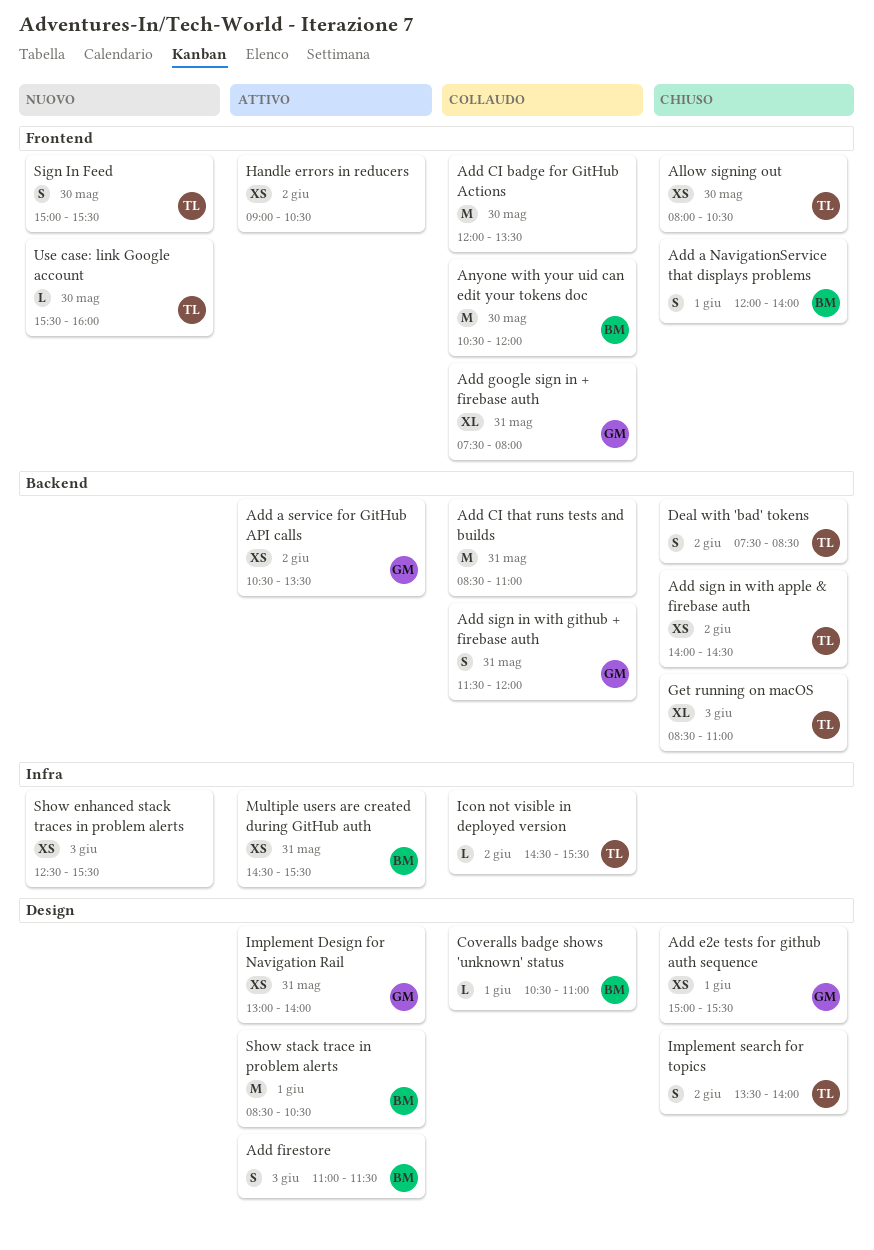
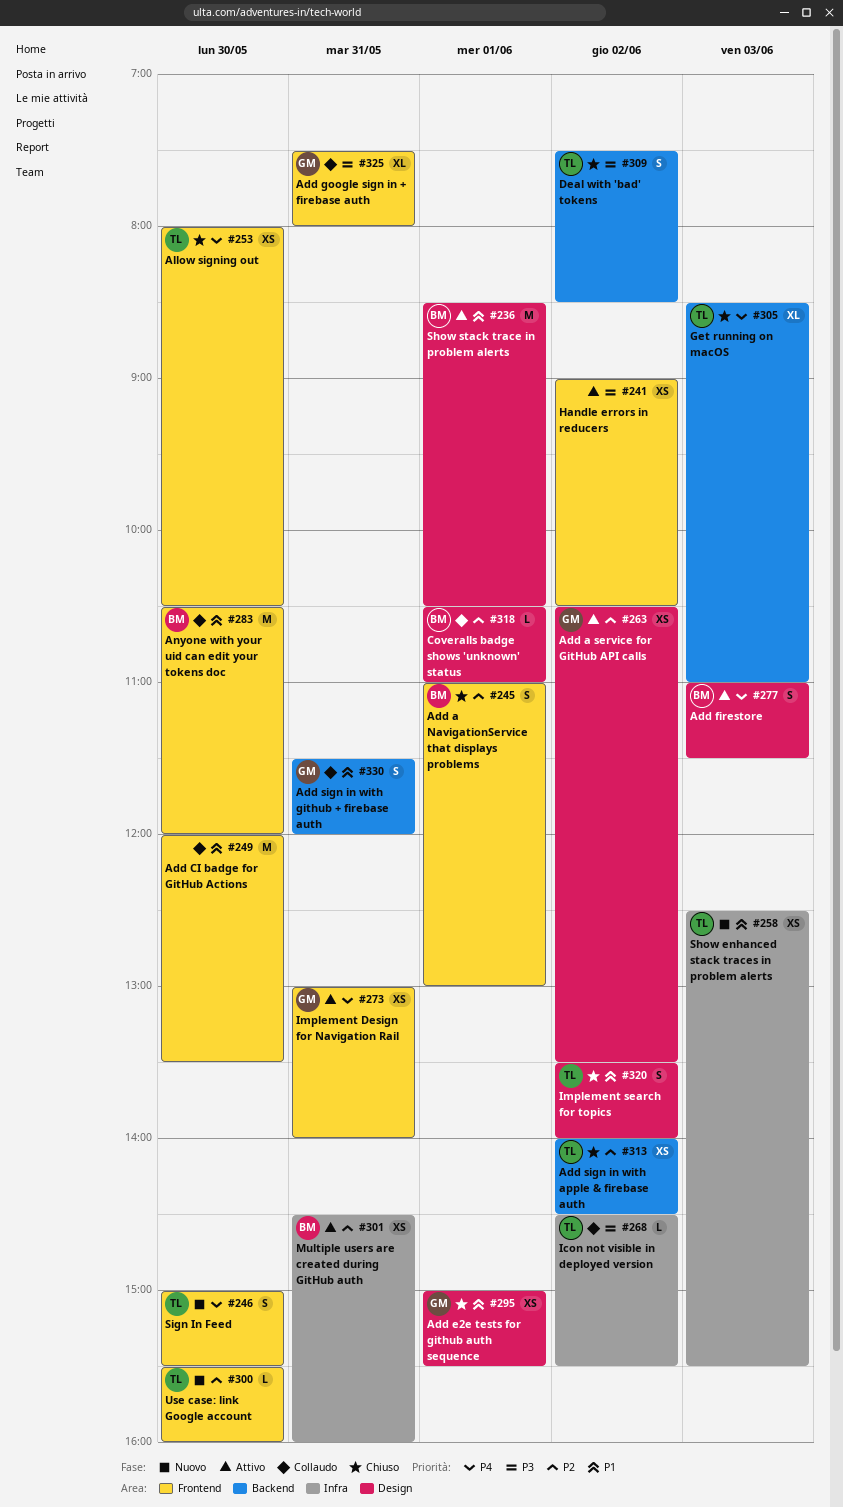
Add a NavigationService that displays problems, begins: 12:00 -> 11:00
Add a NavigationService that displays problems, ends: 14:00 -> 13:00
Add a service for GitHub API calls, label: Backend -> Design
Add CI that runs tests and builds: present -> none
Implement Design for Navigation Rail, label: Design -> Frontend
Multiple users are created during GitHub auth, ends: 15:30 -> 16:00
Show enhanced stack traces in problem alerts, owner: none -> TL

